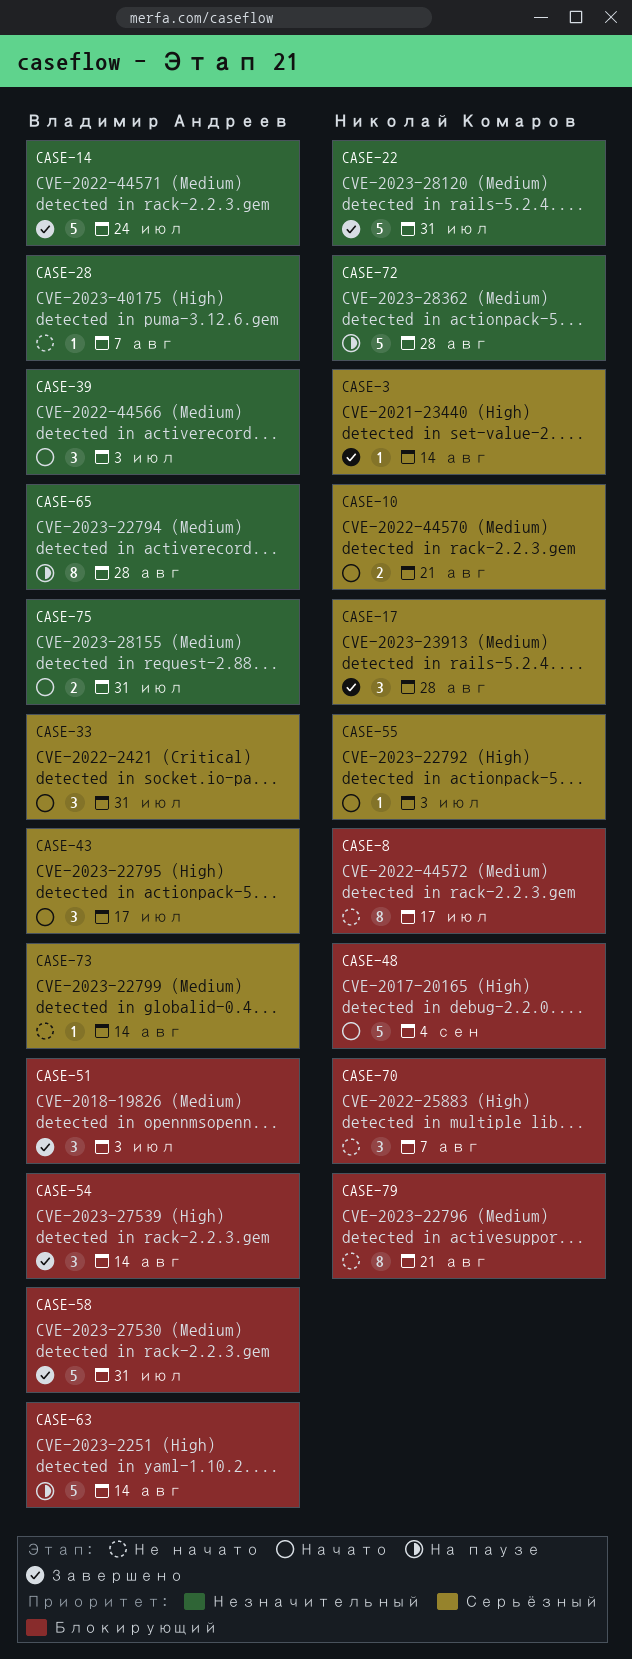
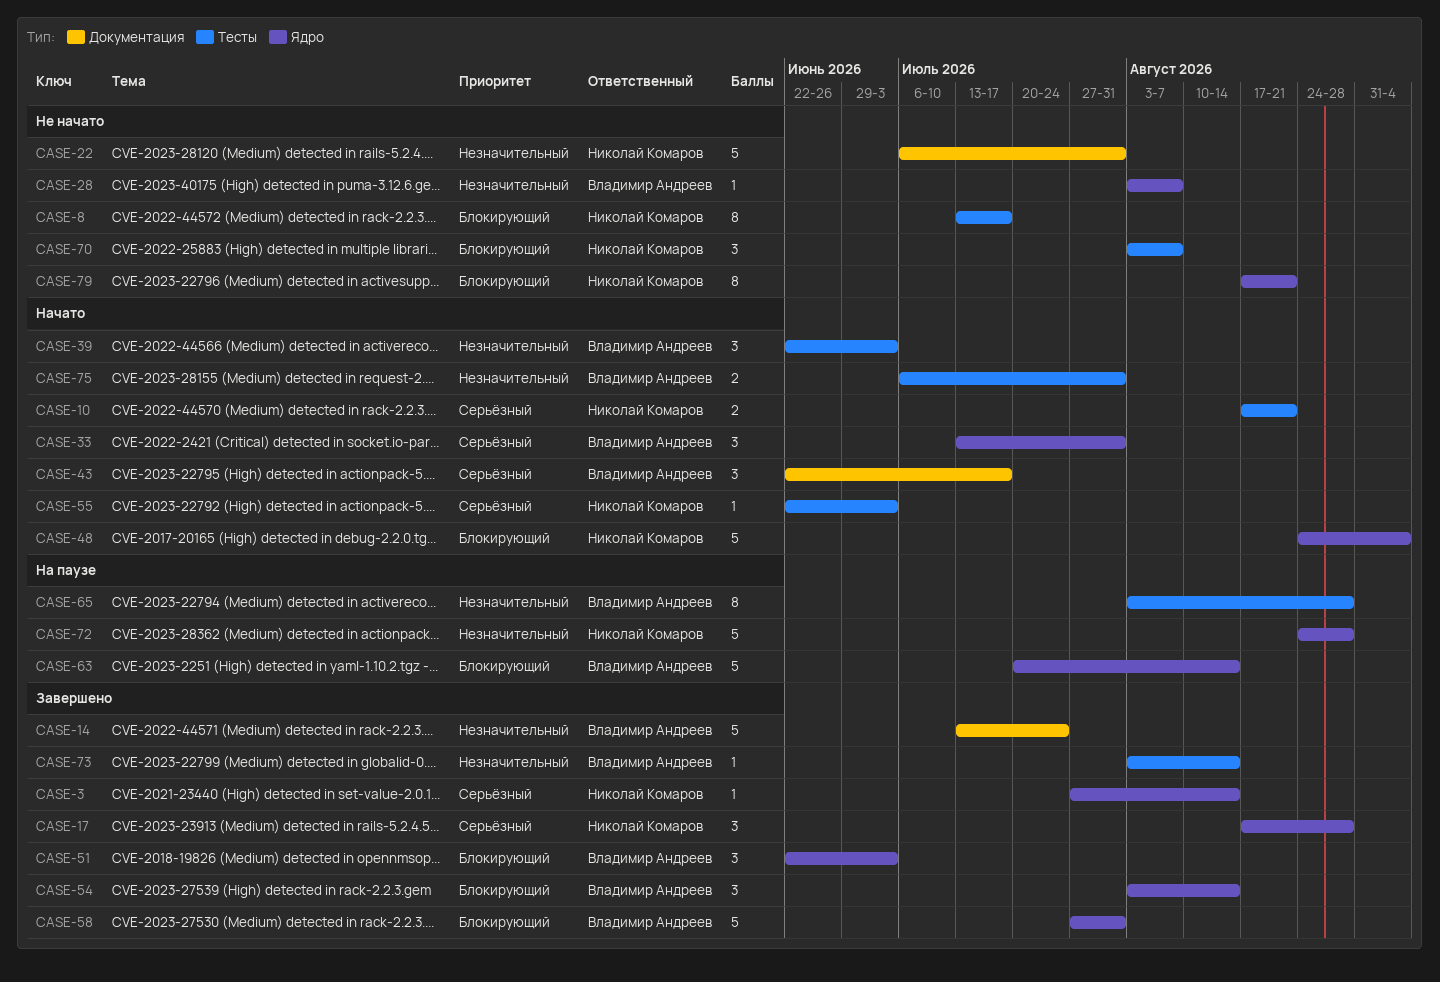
CASE-22, status: Завершено -> Не начато
CASE-73, status: Не начато -> Завершено
CASE-73, priority: Серьёзный -> Незначительный

